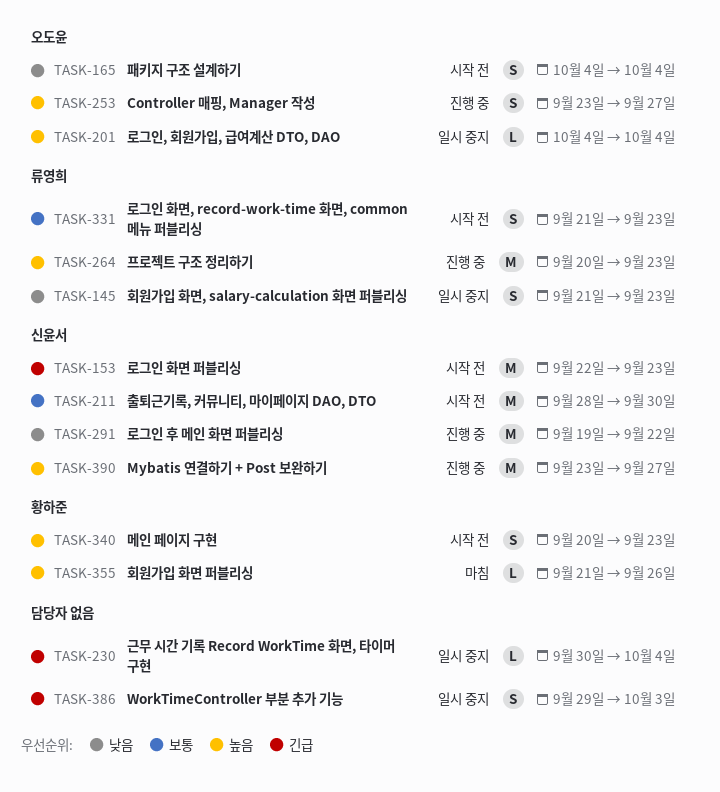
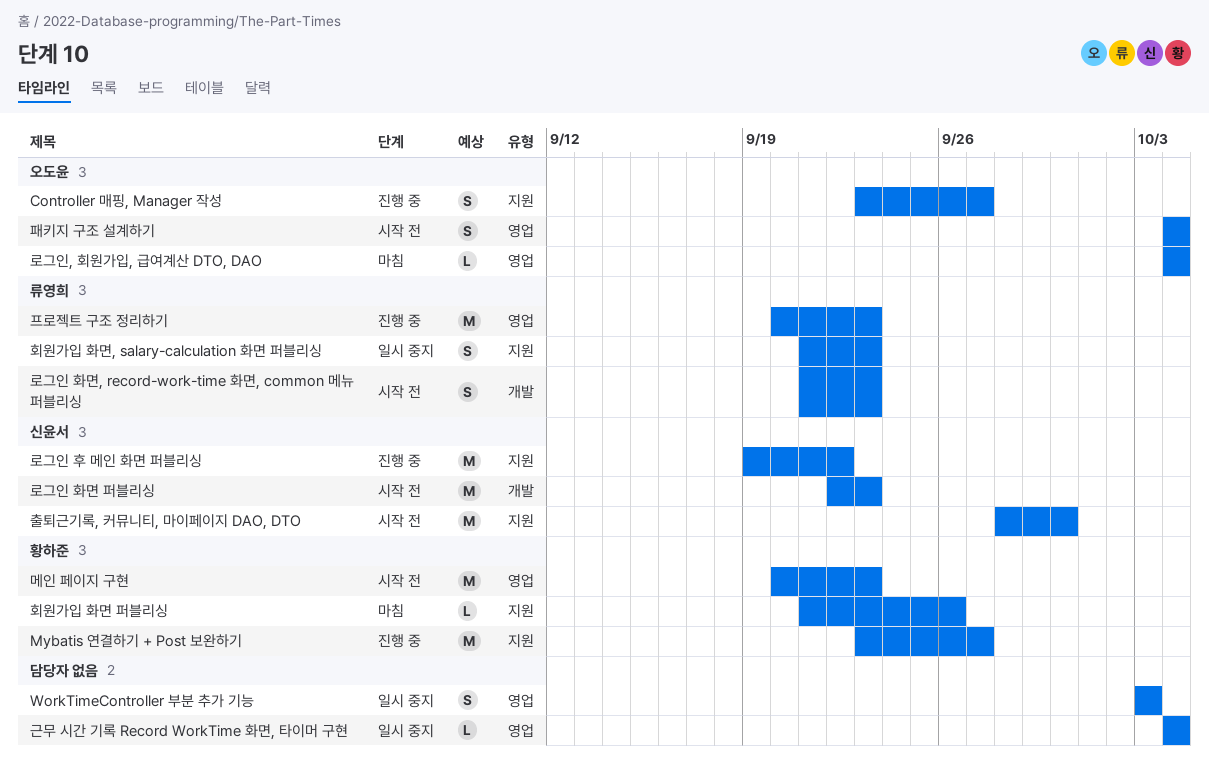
Mybatis 연결하기 + Post 보완하기, owner: 신윤서 -> 황하준
WorkTimeController 부분 추가 기능, start: Sep 29 -> Oct 3
근무 시간 기록 Record WorkTime 화면, 타이머 구현, start: Sep 30 -> Oct 4
로그인, 회원가입, 급여계산 DTO, DAO, status: 일시 중지 -> 마침
메인 페이지 구현, estimate: S -> M

